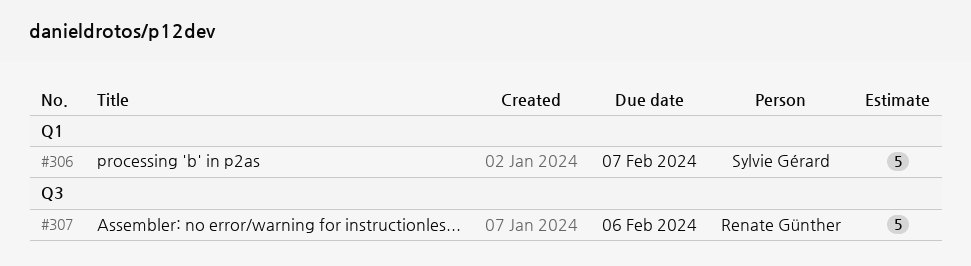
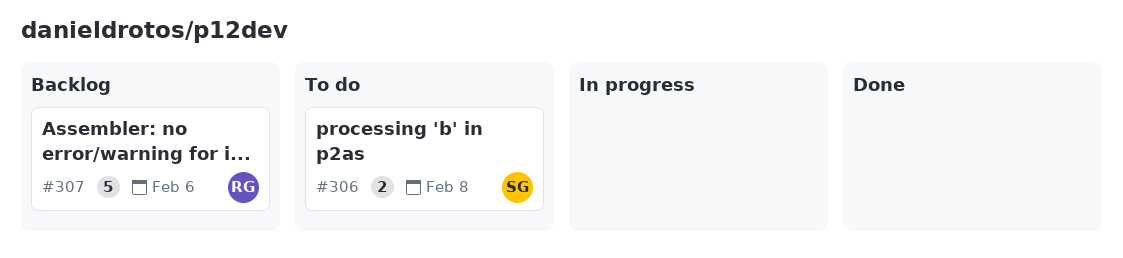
#306, estimate: 5 -> 2
#306, due: Feb 7 -> Feb 8

